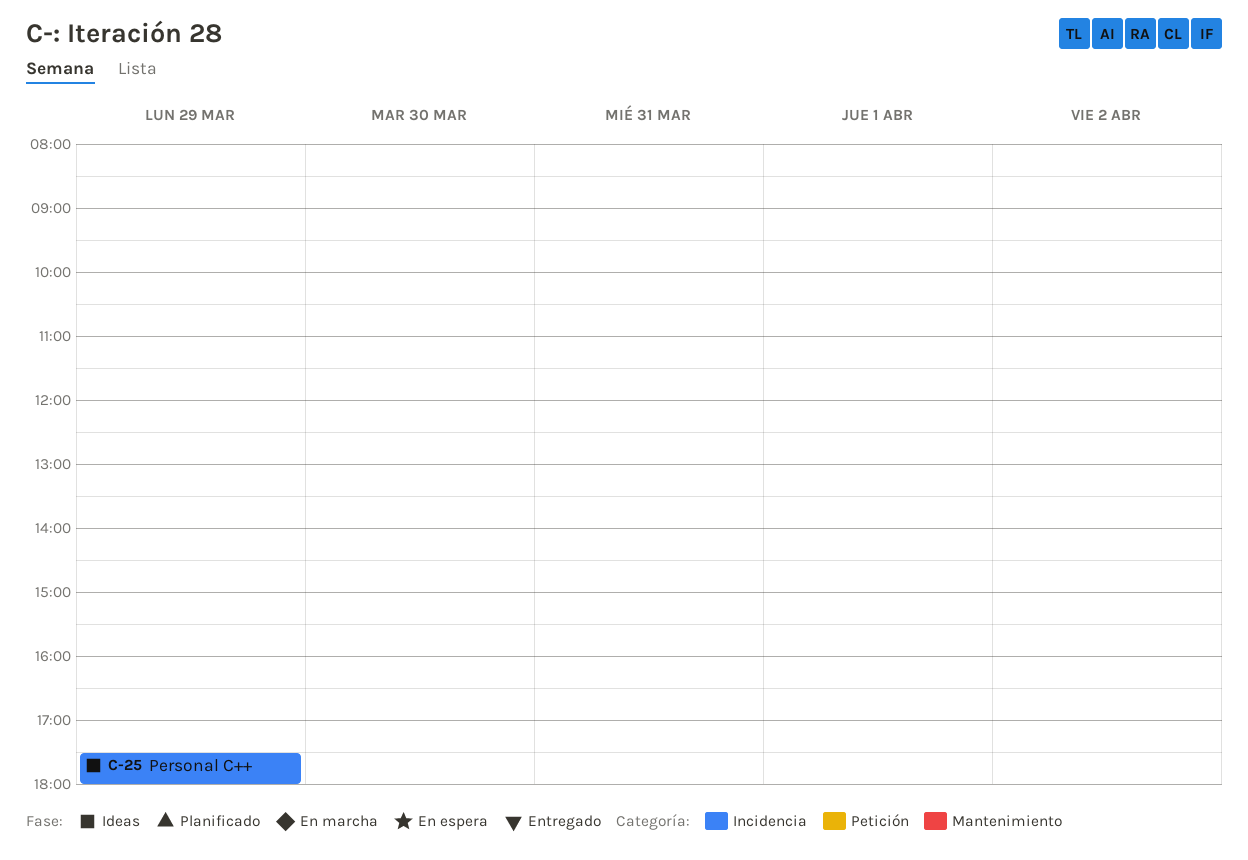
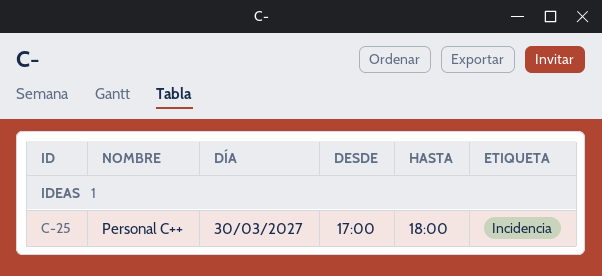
C-25, day: Mar 29 -> Mar 30
C-25, begins: 17:30 -> 17:00

